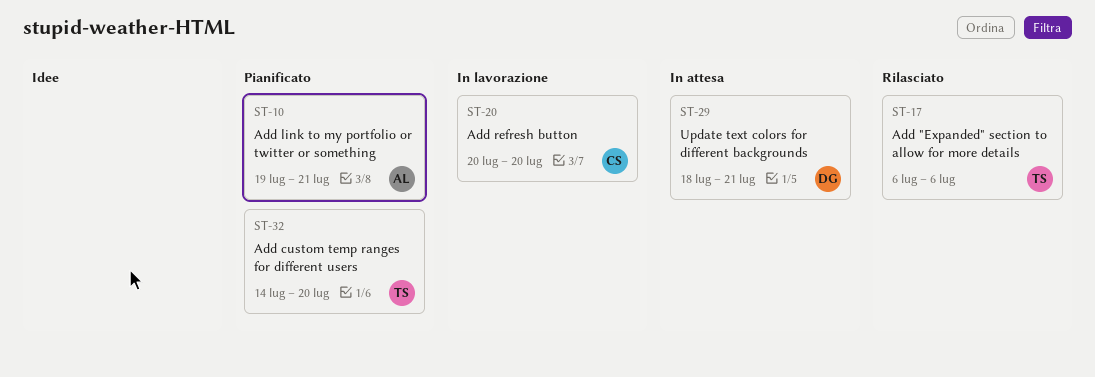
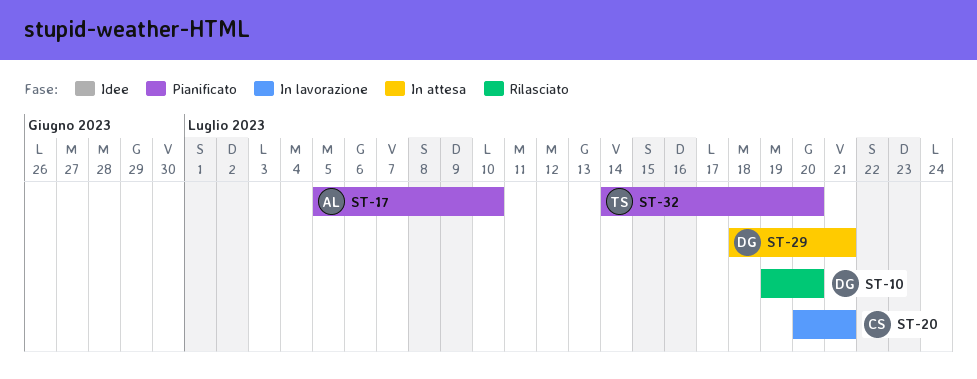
ST-10, status: Pianificato -> Rilasciato
ST-10, owner: AL -> DG
ST-10, due: Jul 21 -> Jul 20
ST-17, status: Rilasciato -> Pianificato
ST-17, owner: TS -> AL
ST-17, start: Jul 6 -> Jul 5
ST-17, due: Jul 6 -> Jul 10
ST-20, due: Jul 20 -> Jul 21

